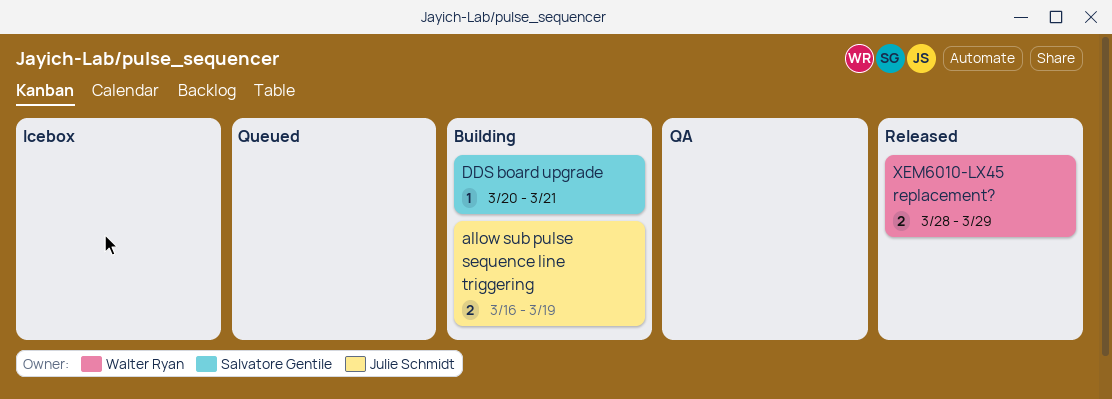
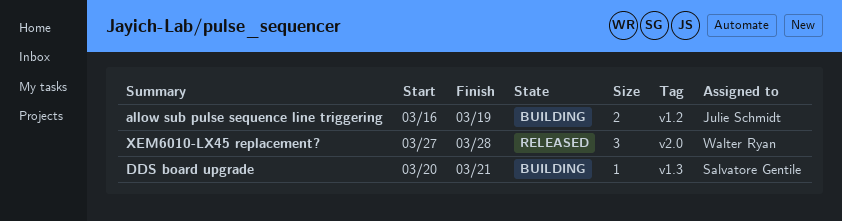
XEM6010-LX45 replacement?, estimate: 2 -> 3
XEM6010-LX45 replacement?, start: Mar 28 -> Mar 27
XEM6010-LX45 replacement?, due: Mar 29 -> Mar 28

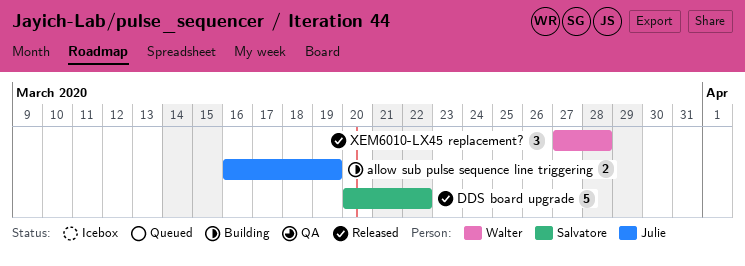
DDS board upgrade, status: Building -> Released
DDS board upgrade, estimate: 1 -> 5
DDS board upgrade, due: Mar 21 -> Mar 22

